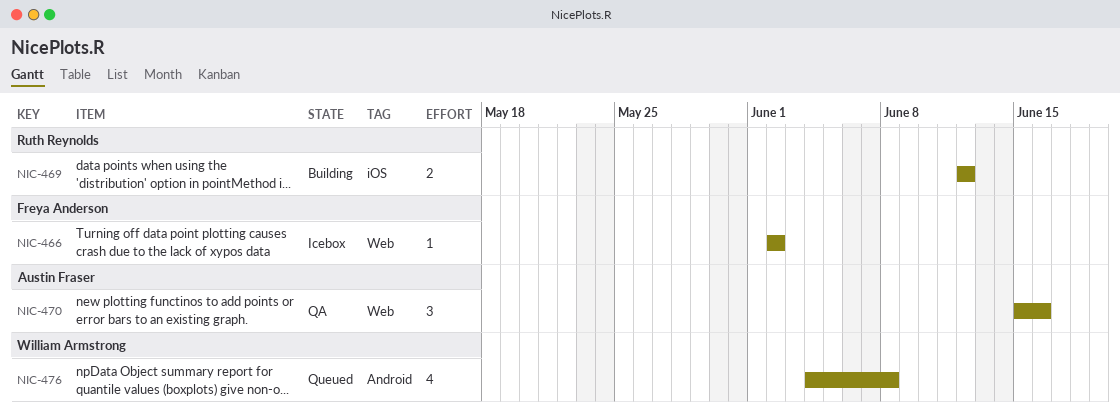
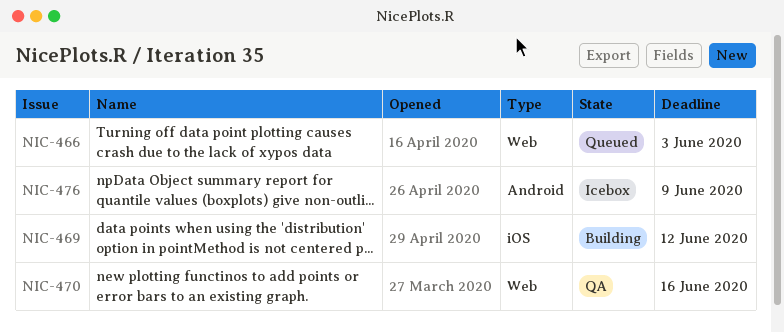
NIC-466, status: Icebox -> Queued
NIC-466, due: Jun 2 -> Jun 3
NIC-476, status: Queued -> Icebox
NIC-476, due: Jun 8 -> Jun 9

